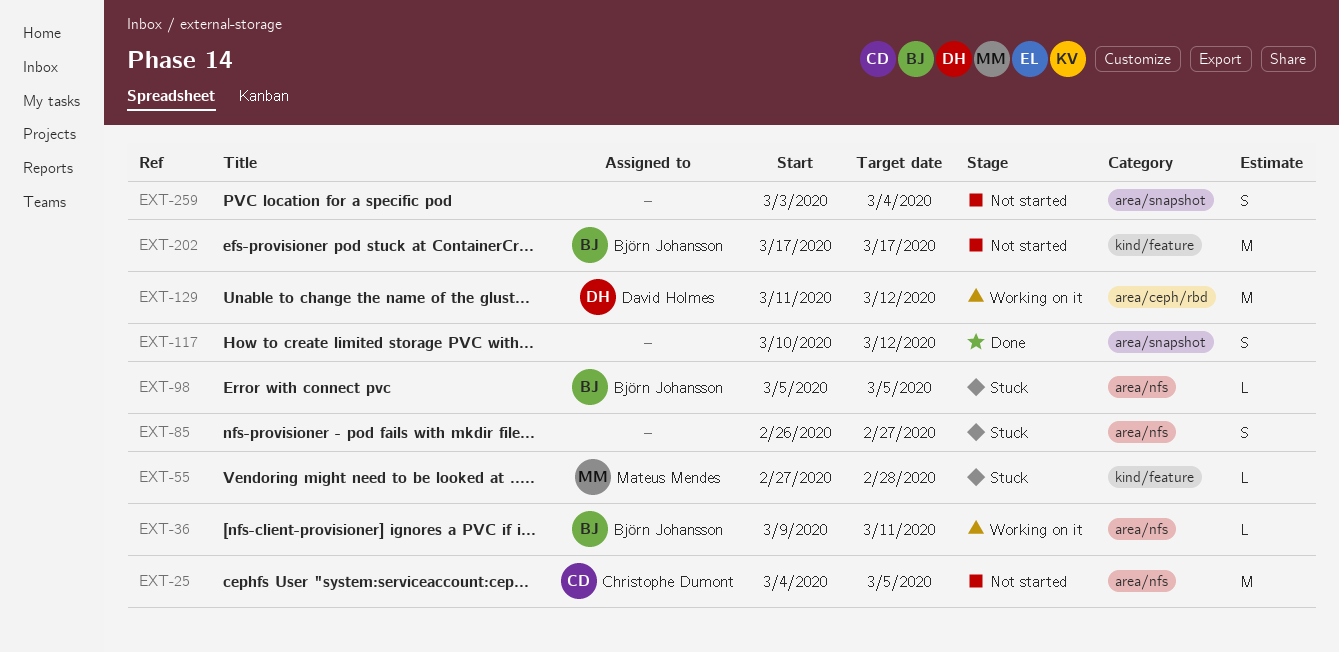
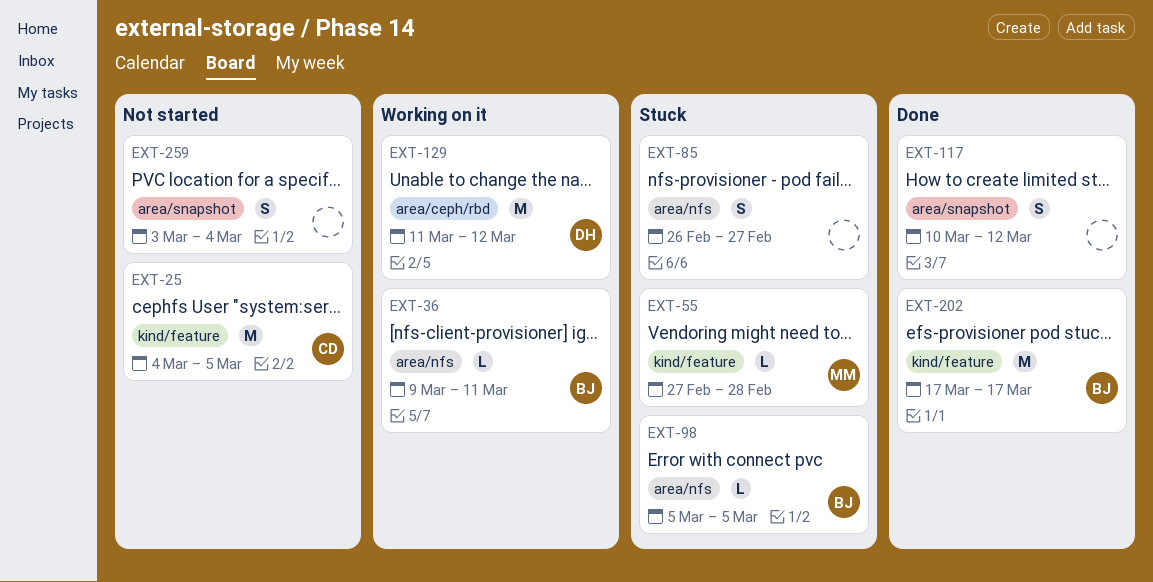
EXT-25, label: area/nfs -> kind/feature
EXT-202, status: Not started -> Done

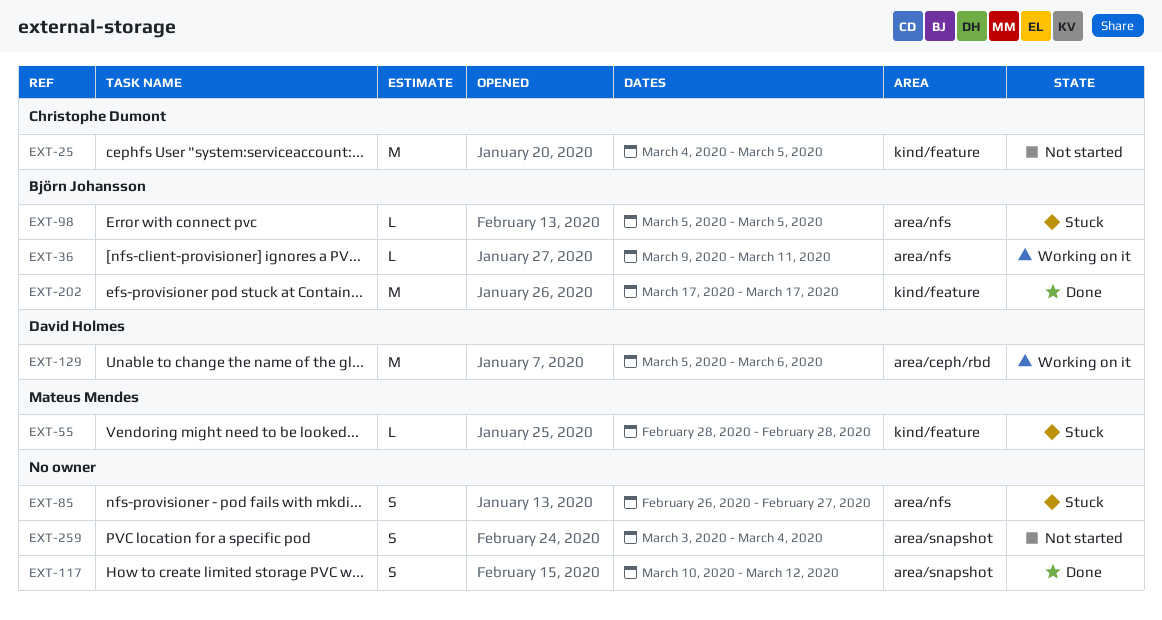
EXT-55, start: Feb 27 -> Feb 28
EXT-129, start: Mar 11 -> Mar 5
EXT-129, due: Mar 12 -> Mar 6

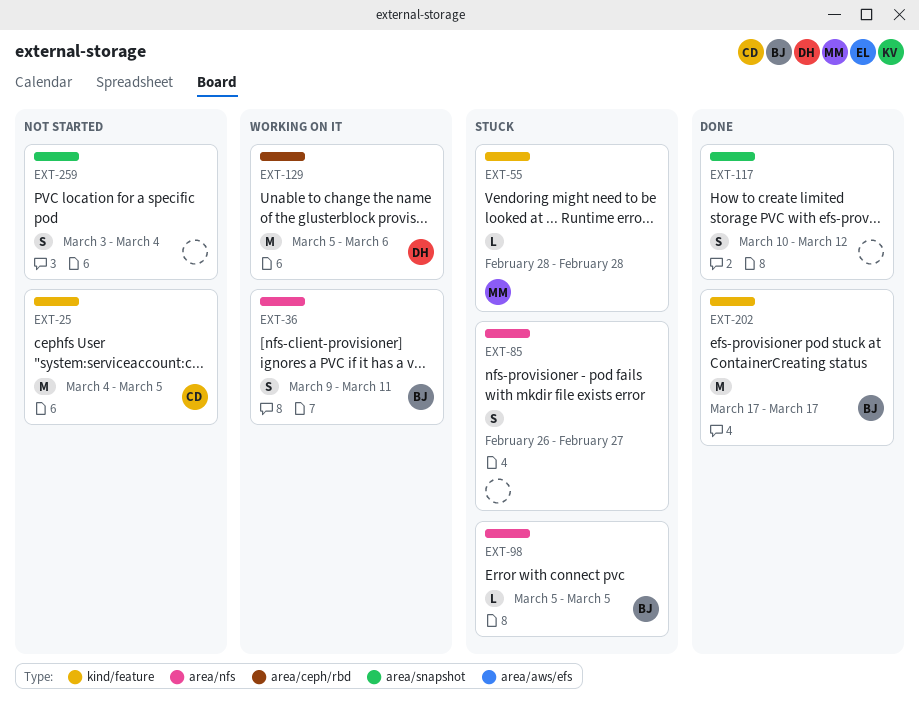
EXT-36, estimate: L -> S

